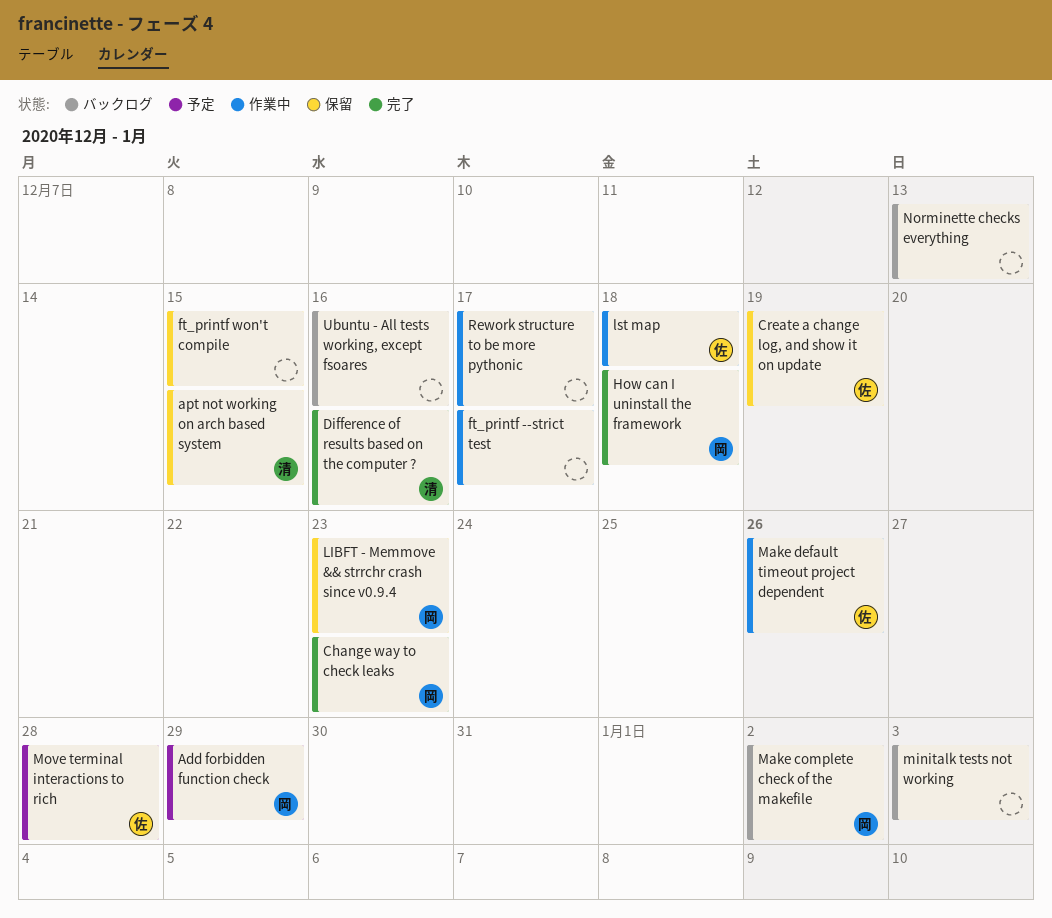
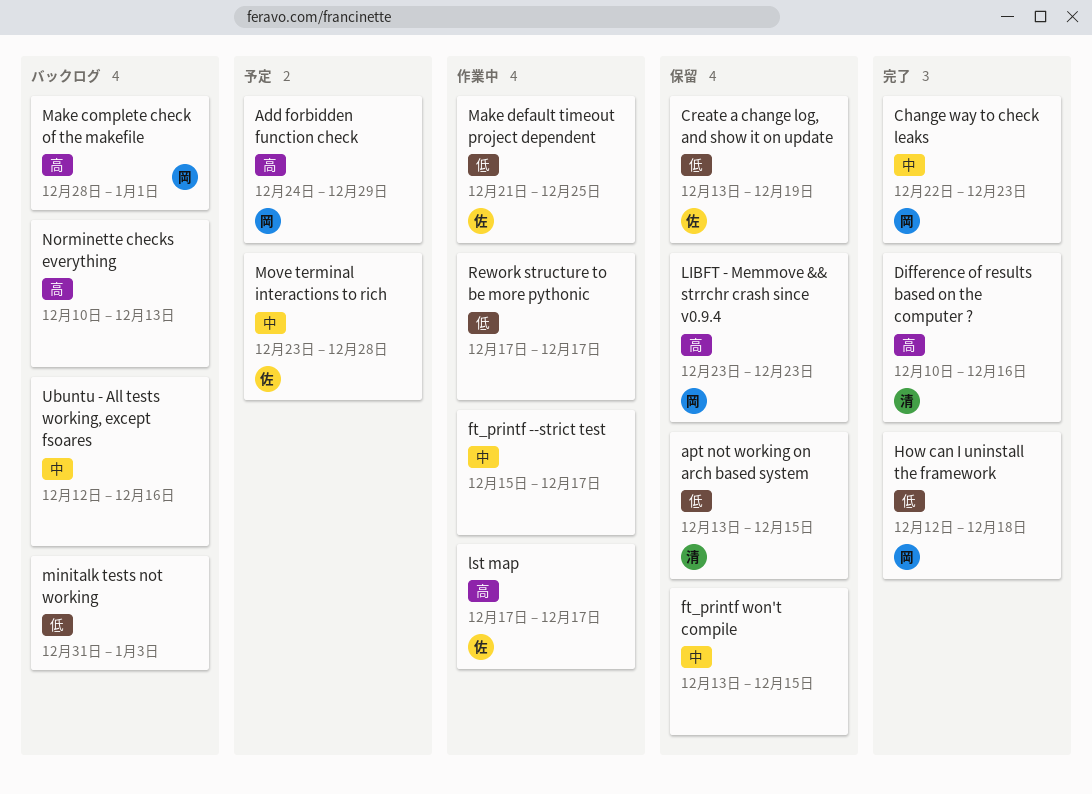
lst map, due: Dec 18 -> Dec 17
Make complete check of the makefile, due: Jan 2 -> Jan 1
Make default timeout project dependent, due: Dec 26 -> Dec 25

